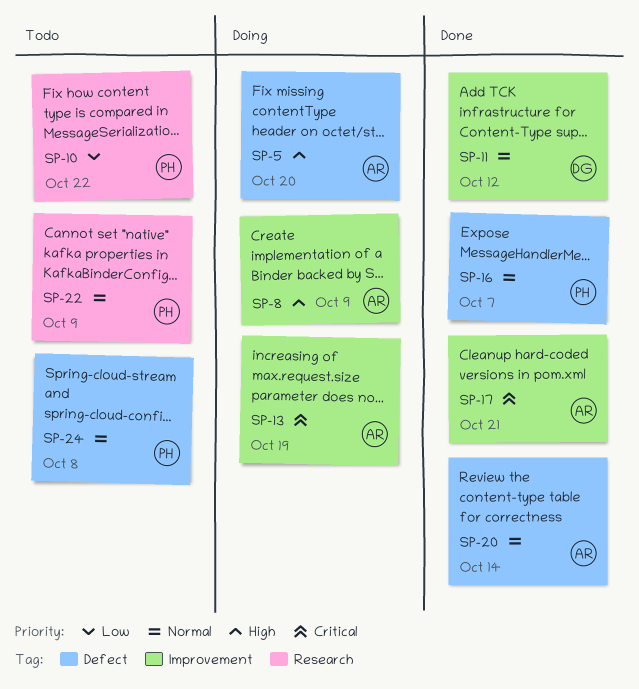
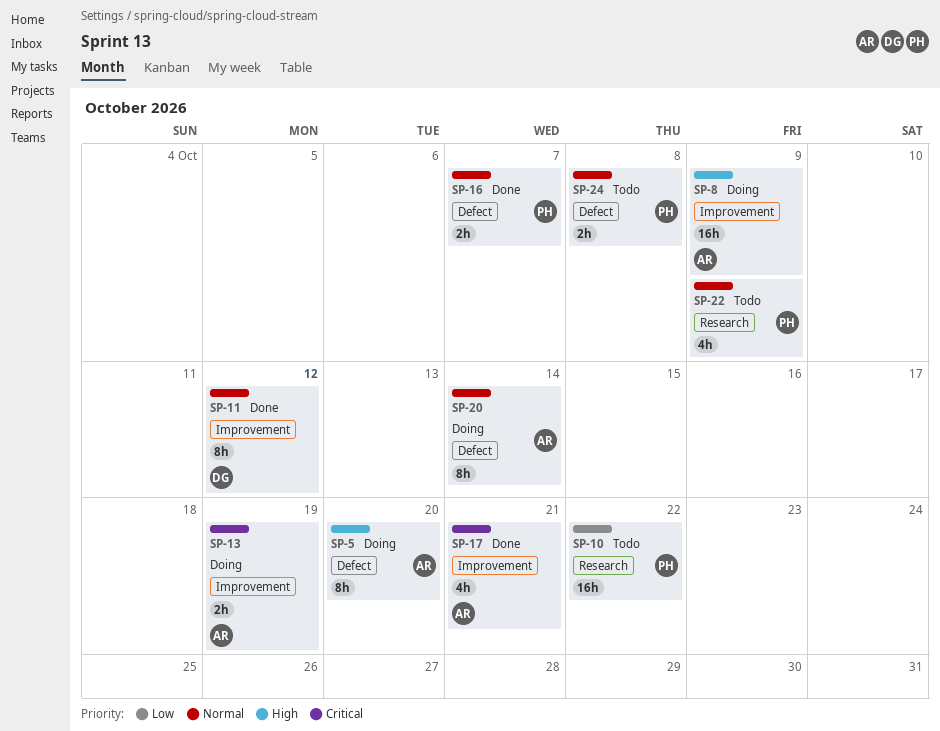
SP-20, status: Done -> Doing

